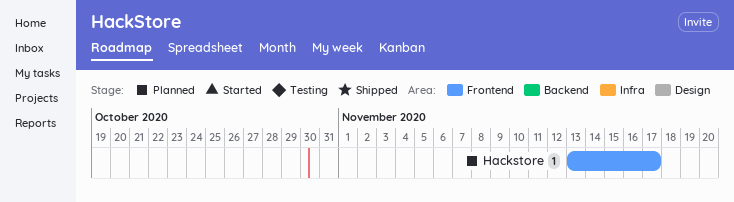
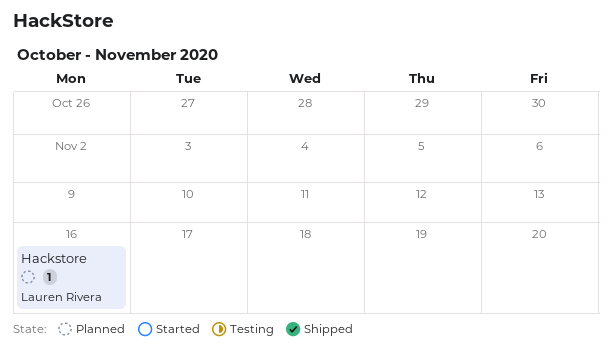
Hackstore, due: Nov 17 -> Nov 16

